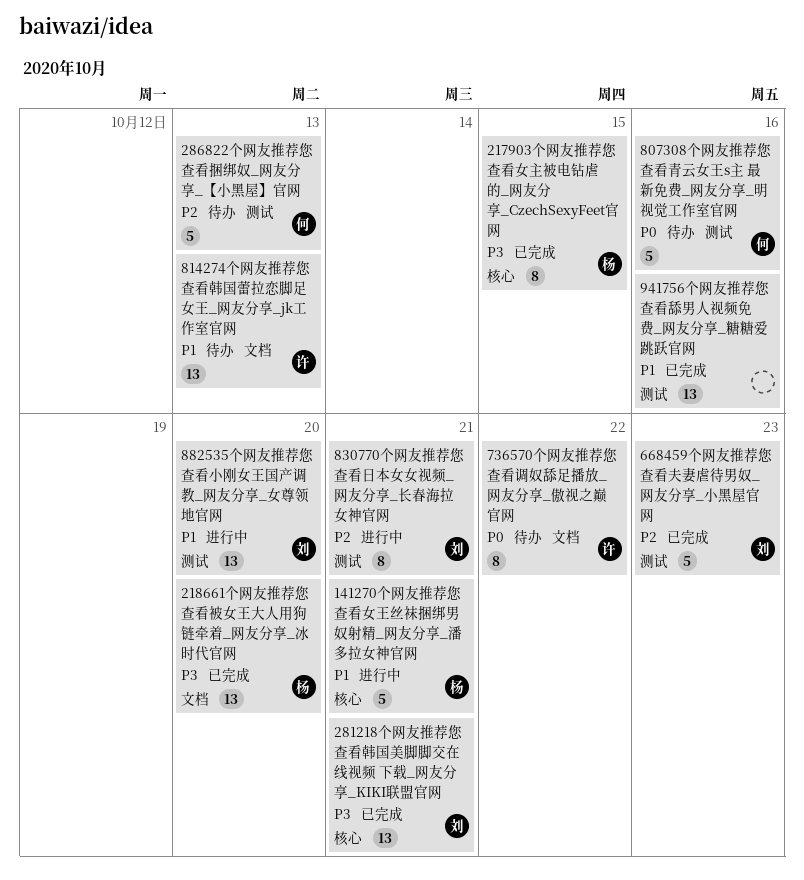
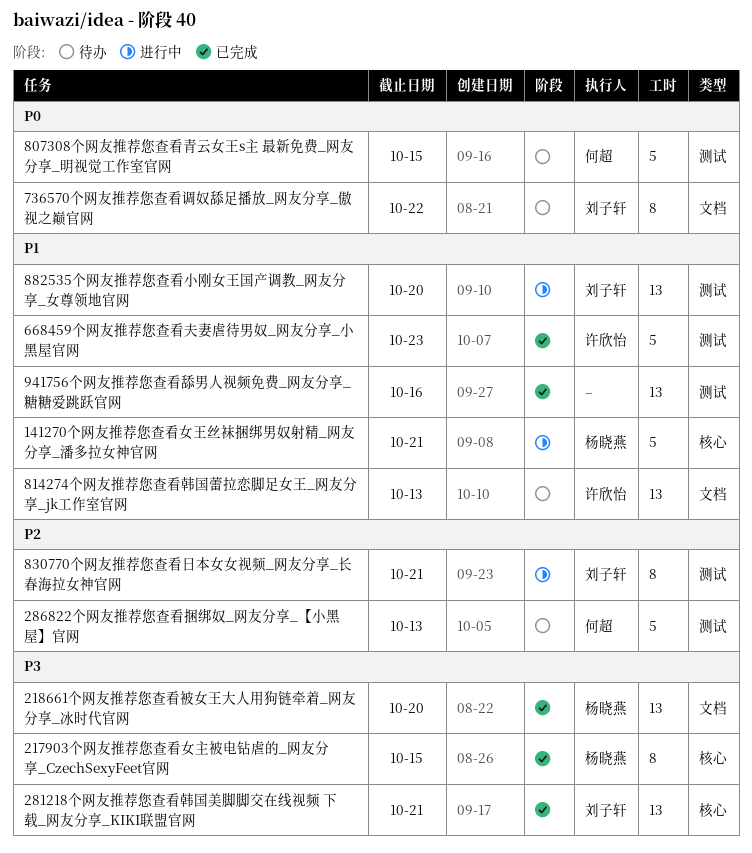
668459个网友推荐您查看夫妻虐待男奴_网友分享_小黑屋官网, owner: 刘子轩 -> 许欣怡
668459个网友推荐您查看夫妻虐待男奴_网友分享_小黑屋官网, priority: P2 -> P1
736570个网友推荐您查看调奴舔足播放_网友分享_傲视之巅官网, owner: 许欣怡 -> 刘子轩
807308个网友推荐您查看青云女王s主 最新免费_网友分享_明视觉工作室官网, due: Oct 16 -> Oct 15

